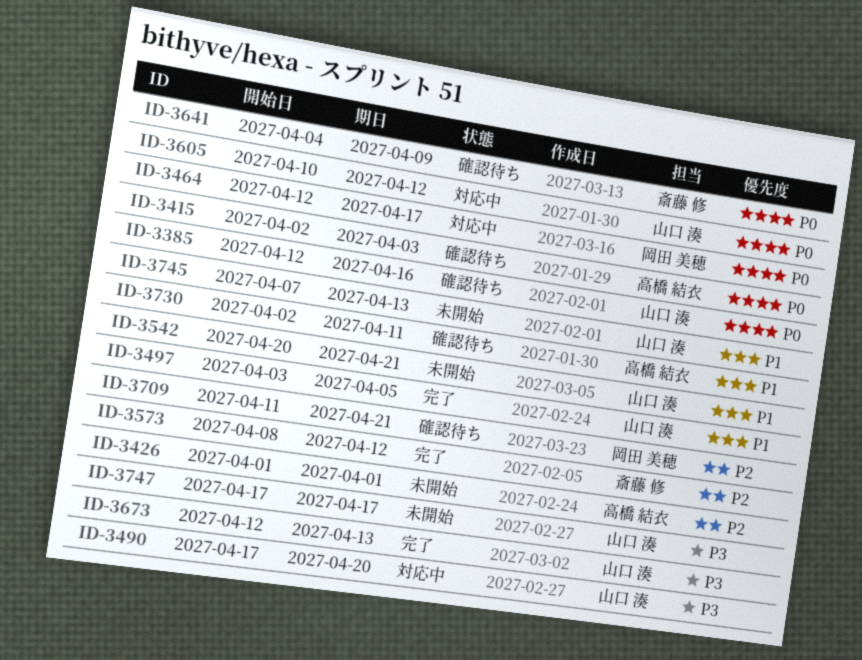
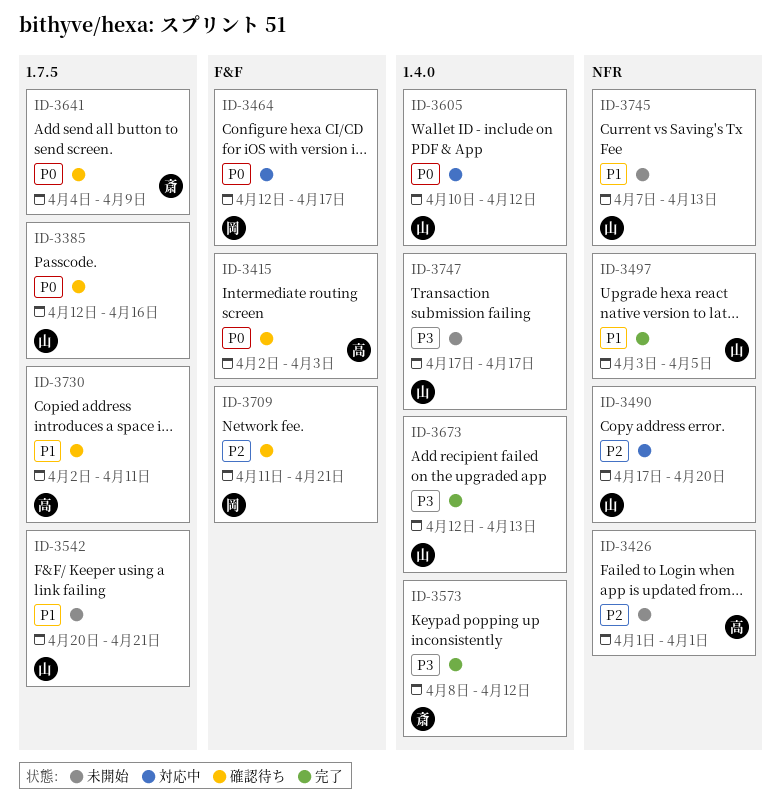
ID-3490, priority: P3 -> P2
ID-3573, priority: P2 -> P3

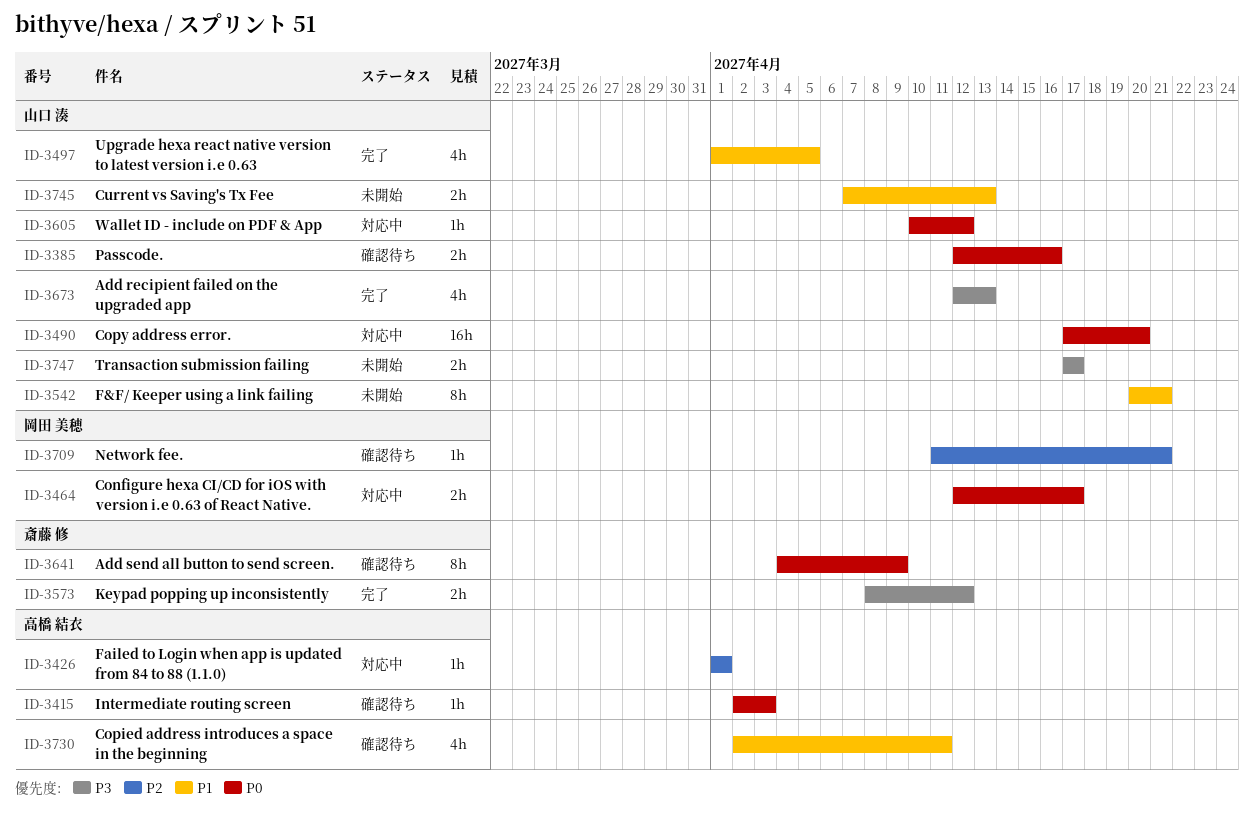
ID-3426, status: 未開始 -> 対応中
ID-3490, priority: P2 -> P0
ID-3497, start: Apr 3 -> Apr 1

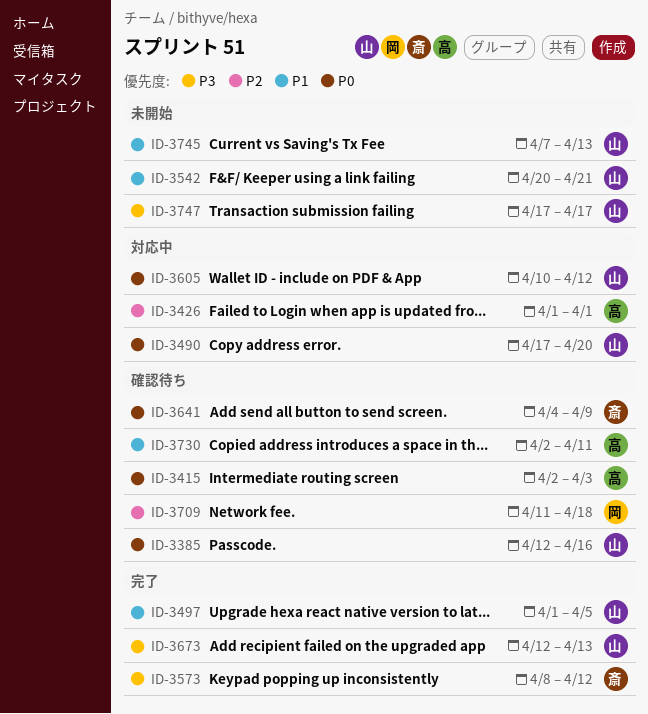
ID-3464: present -> none
ID-3709, due: Apr 21 -> Apr 18

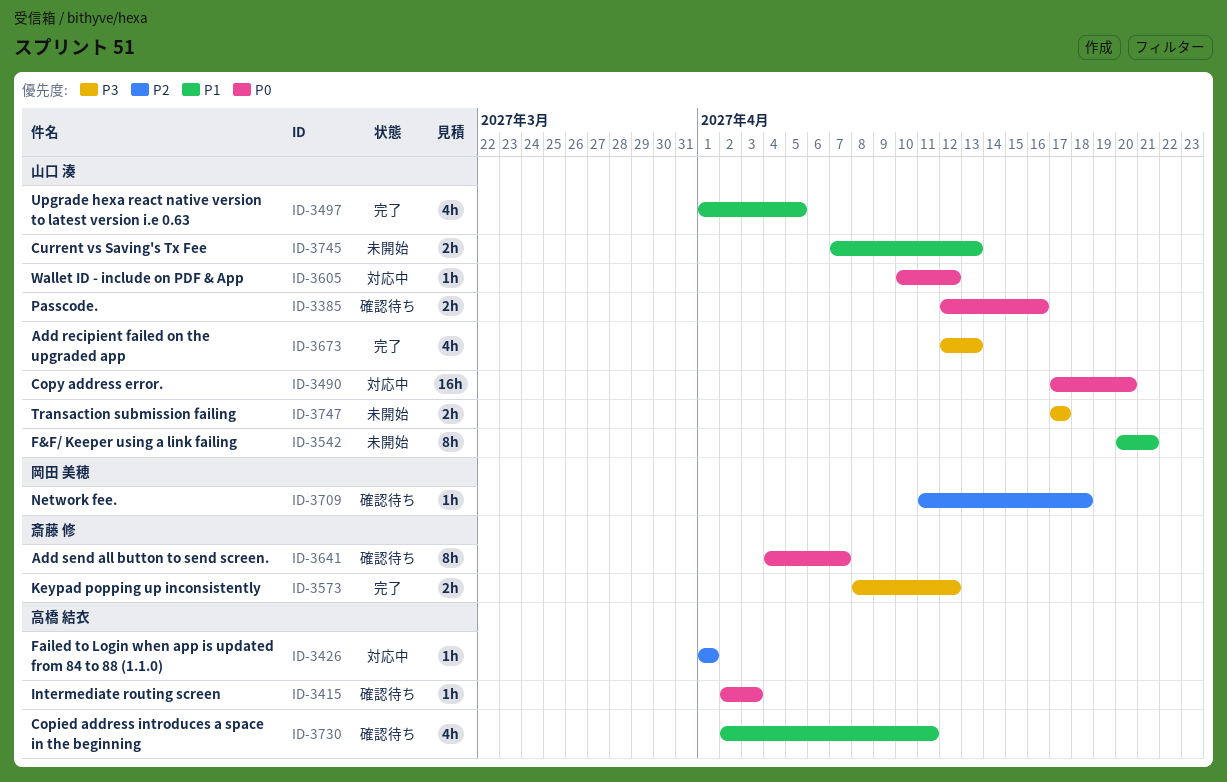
ID-3641, due: Apr 9 -> Apr 7

